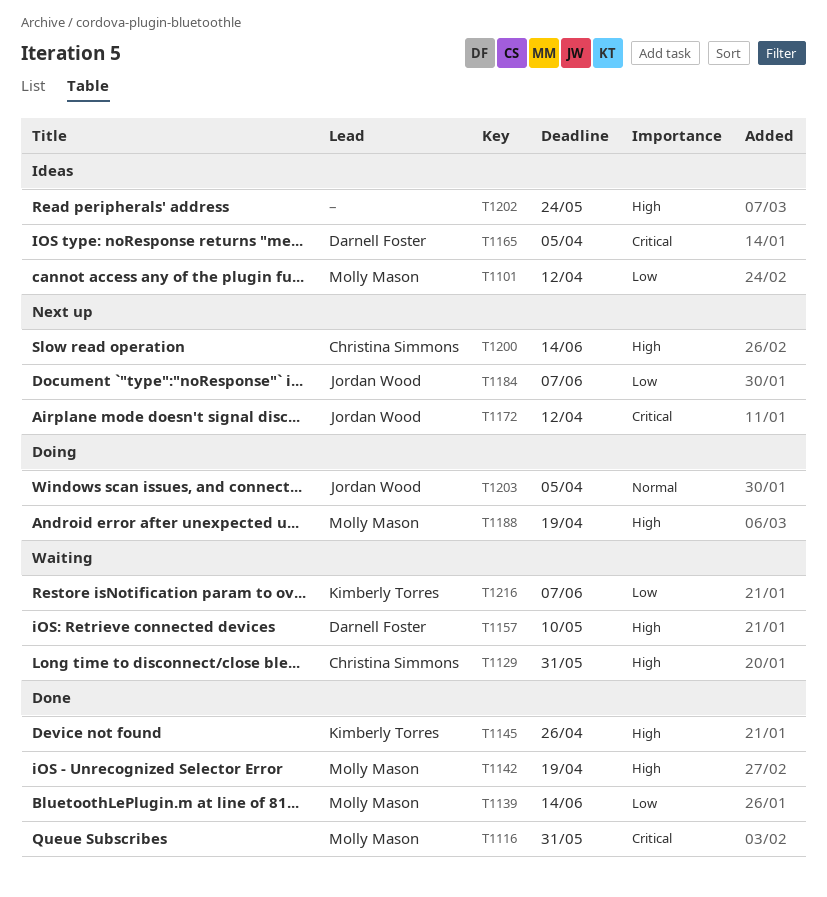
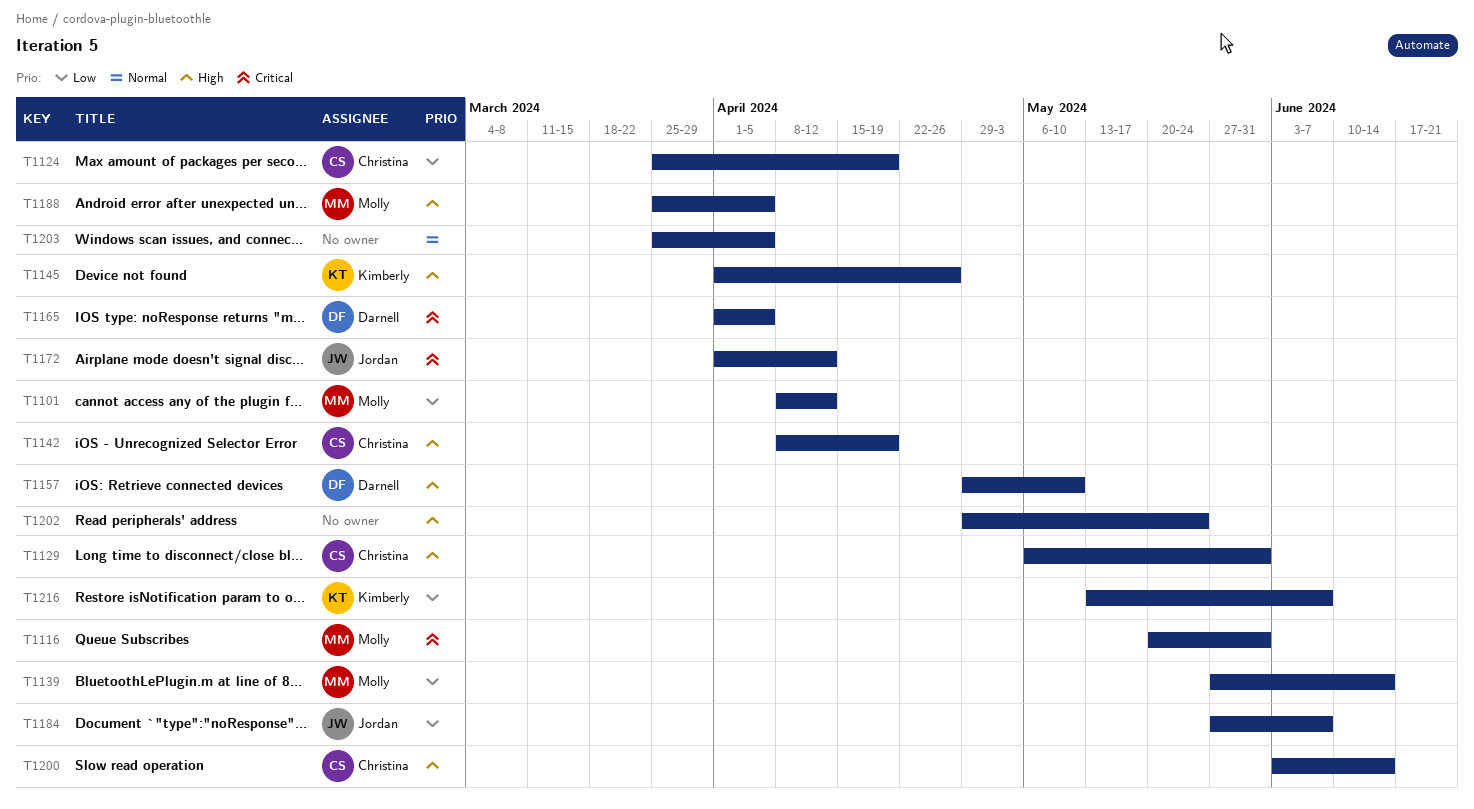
T1124: none -> present
T1142, owner: Molly Mason -> Christina Simmons
T1188, due: Apr 19 -> Apr 5
T1203, owner: Jordan Wood -> none

